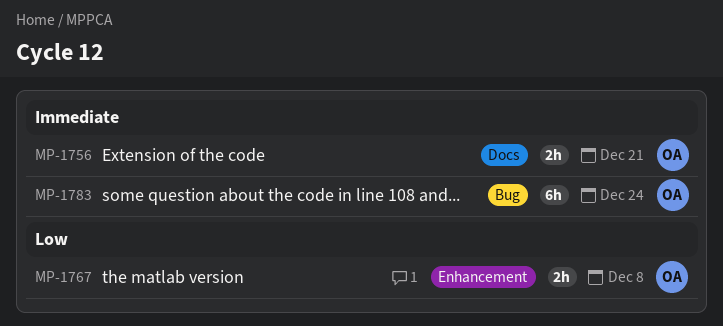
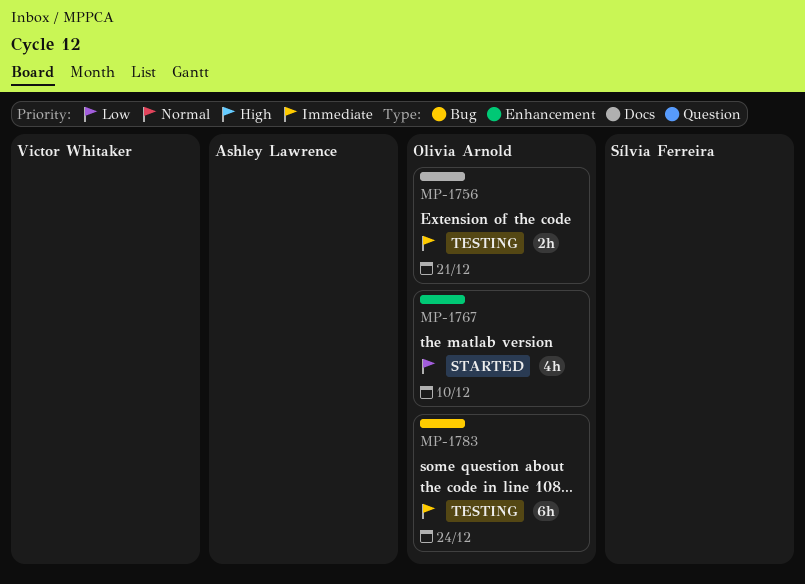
MP-1767, estimate: 2h -> 4h
MP-1767, due: Dec 8 -> Dec 10

